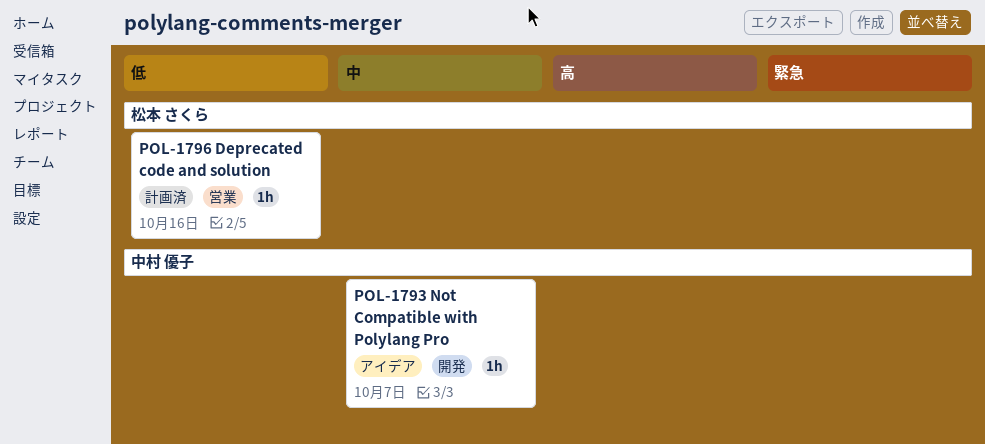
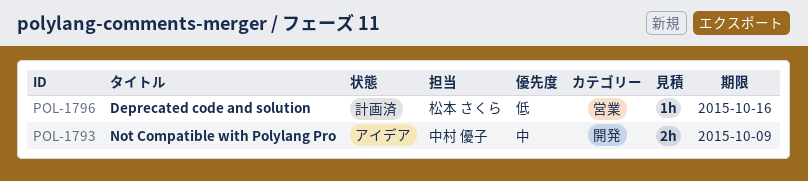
POL-1793, estimate: 1h -> 2h
POL-1793, due: Oct 7 -> Oct 9

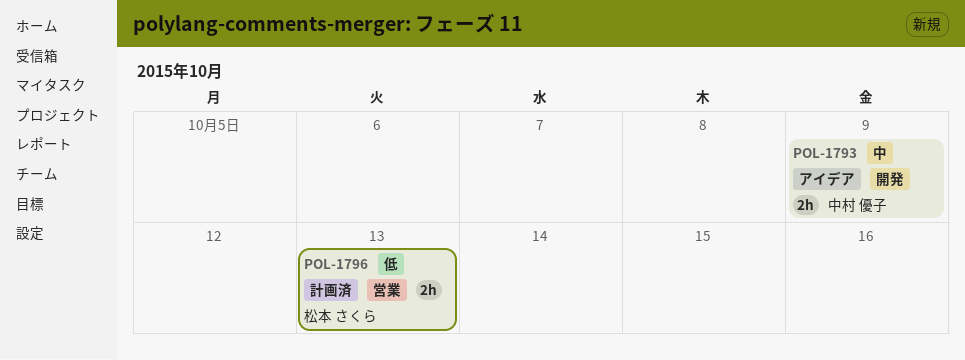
POL-1796, estimate: 1h -> 2h
POL-1796, due: Oct 16 -> Oct 13

